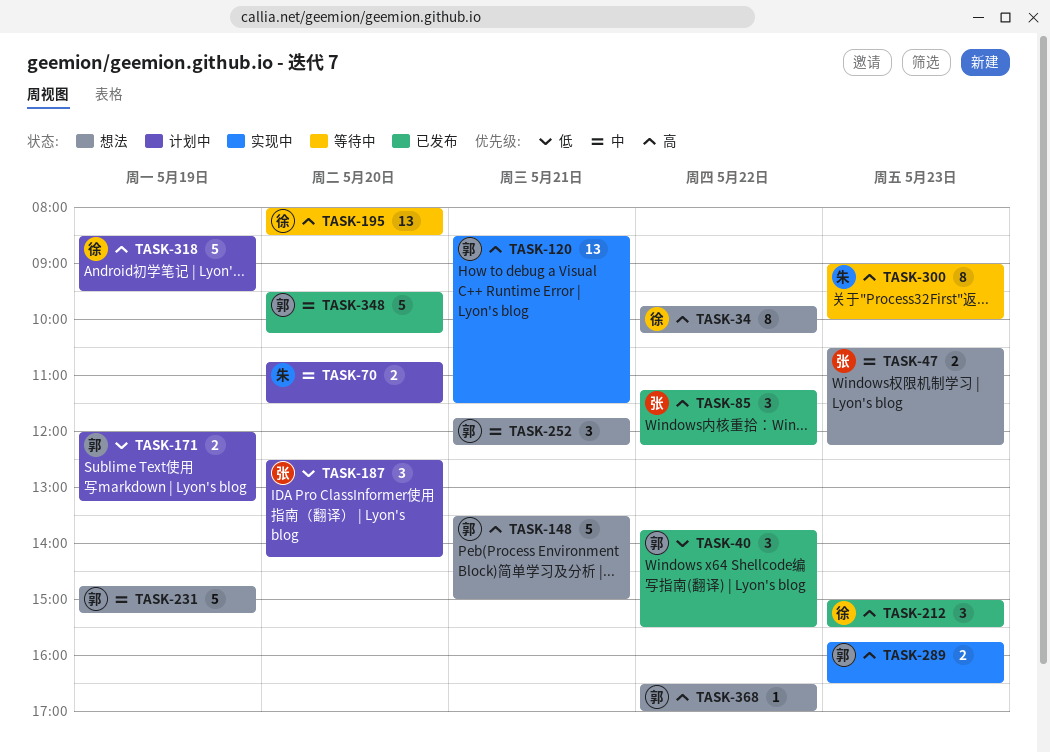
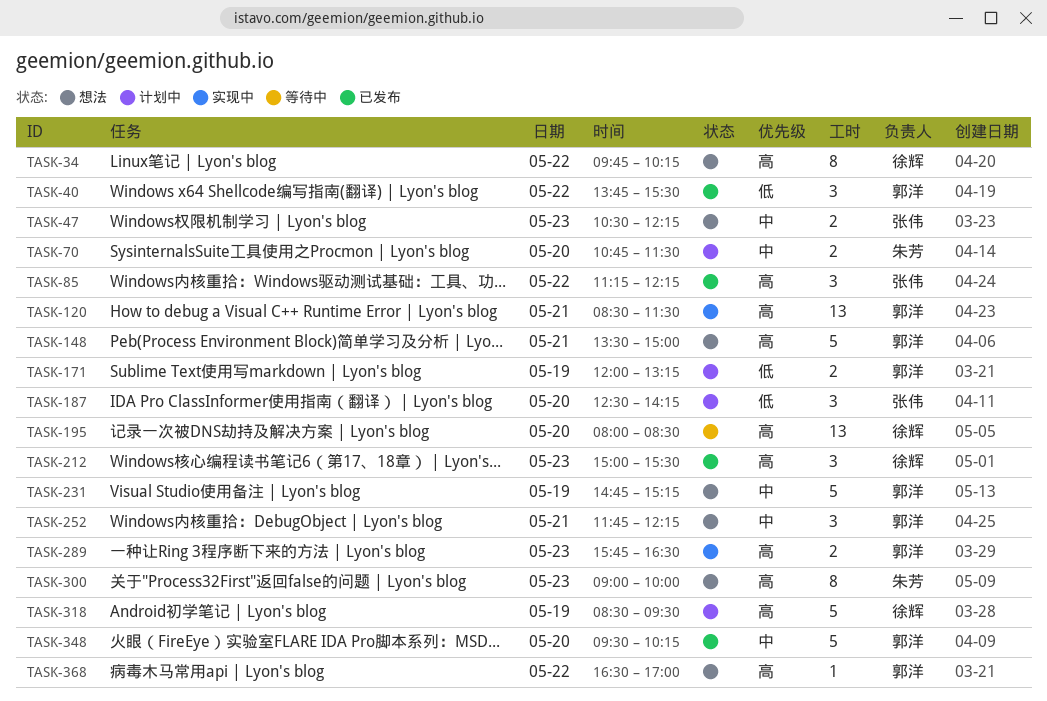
TASK-300, status: 等待中 -> 想法

